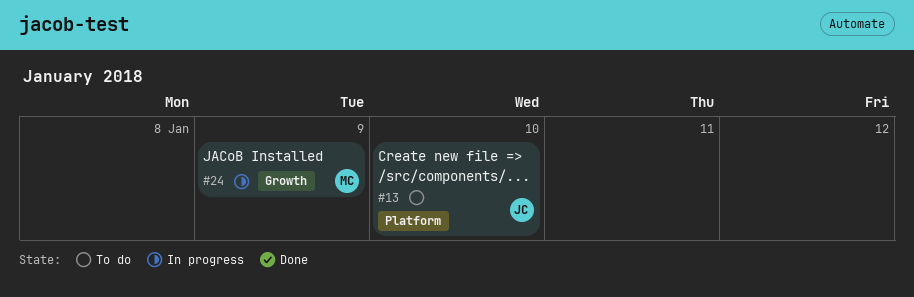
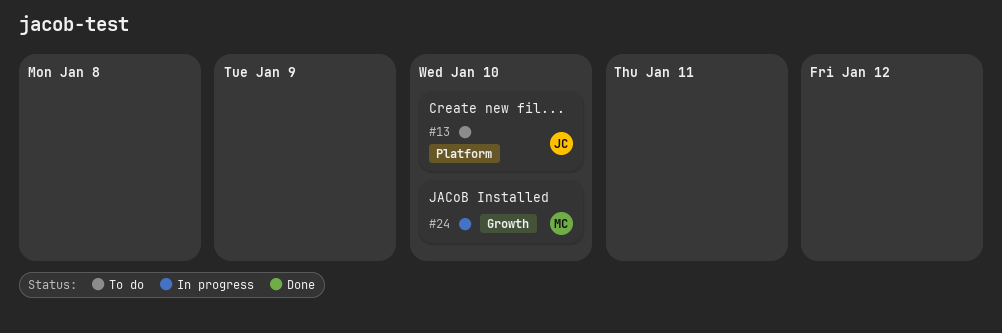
#24, due: Jan 9 -> Jan 10

